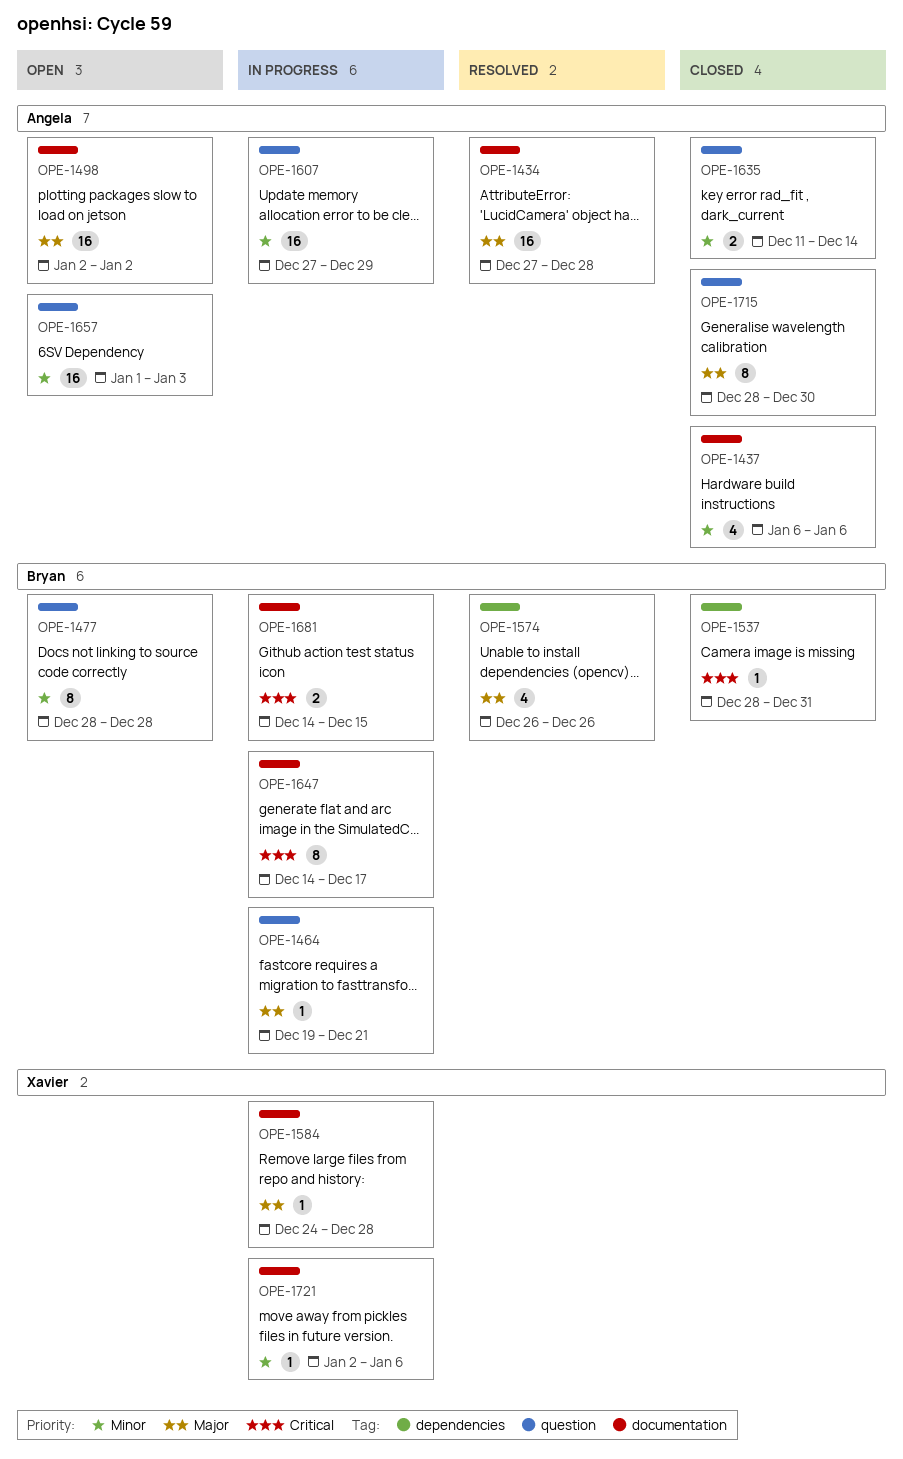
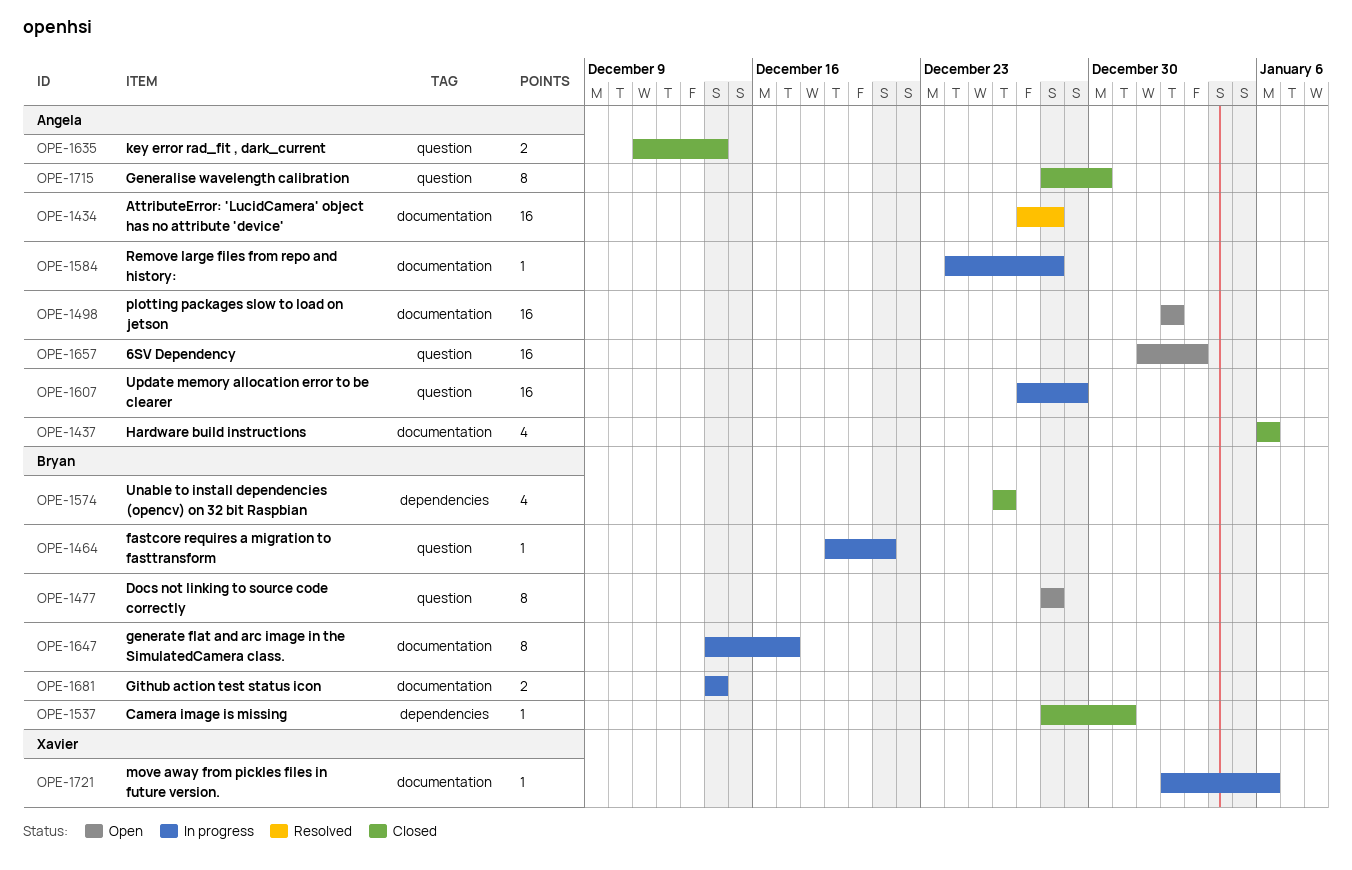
OPE-1574, status: Resolved -> Closed
OPE-1584, owner: Xavier -> Angela
OPE-1681, due: Dec 15 -> Dec 14

